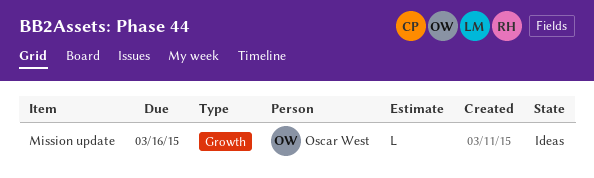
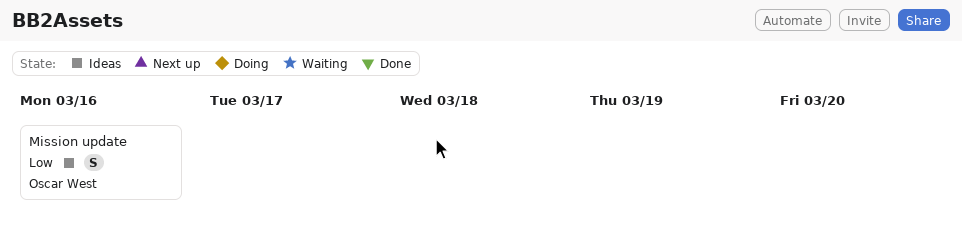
Mission update, estimate: L -> S

